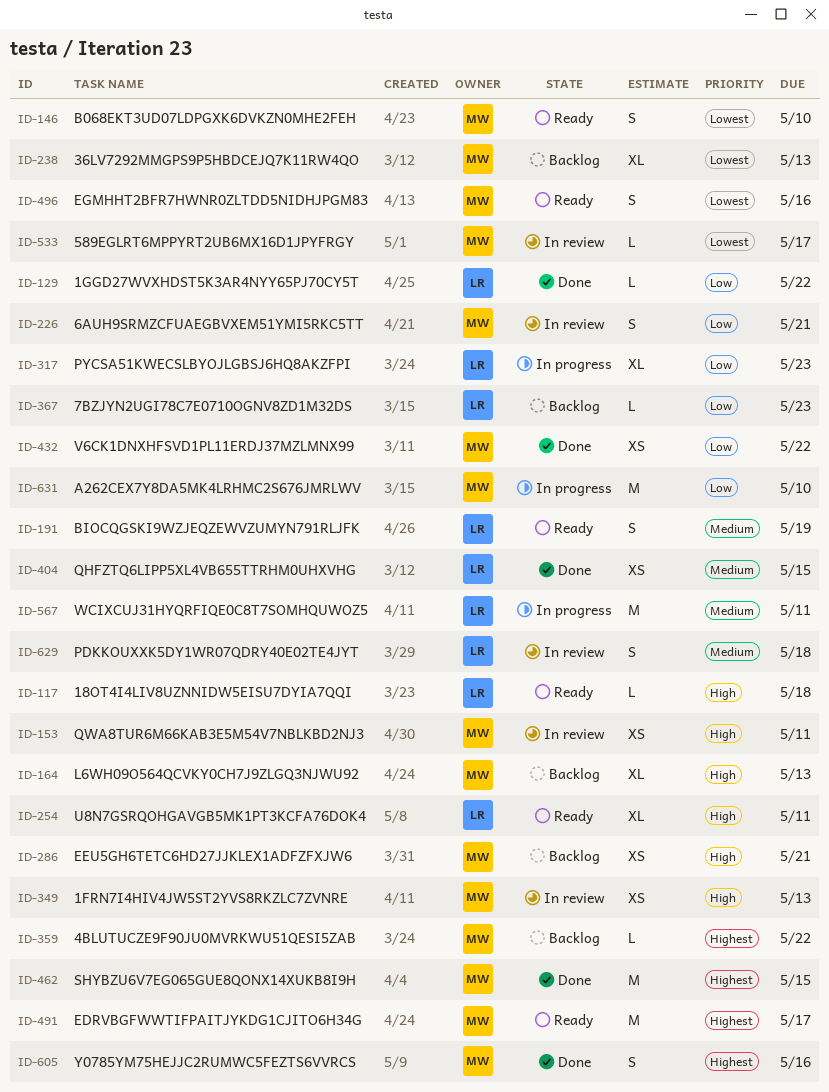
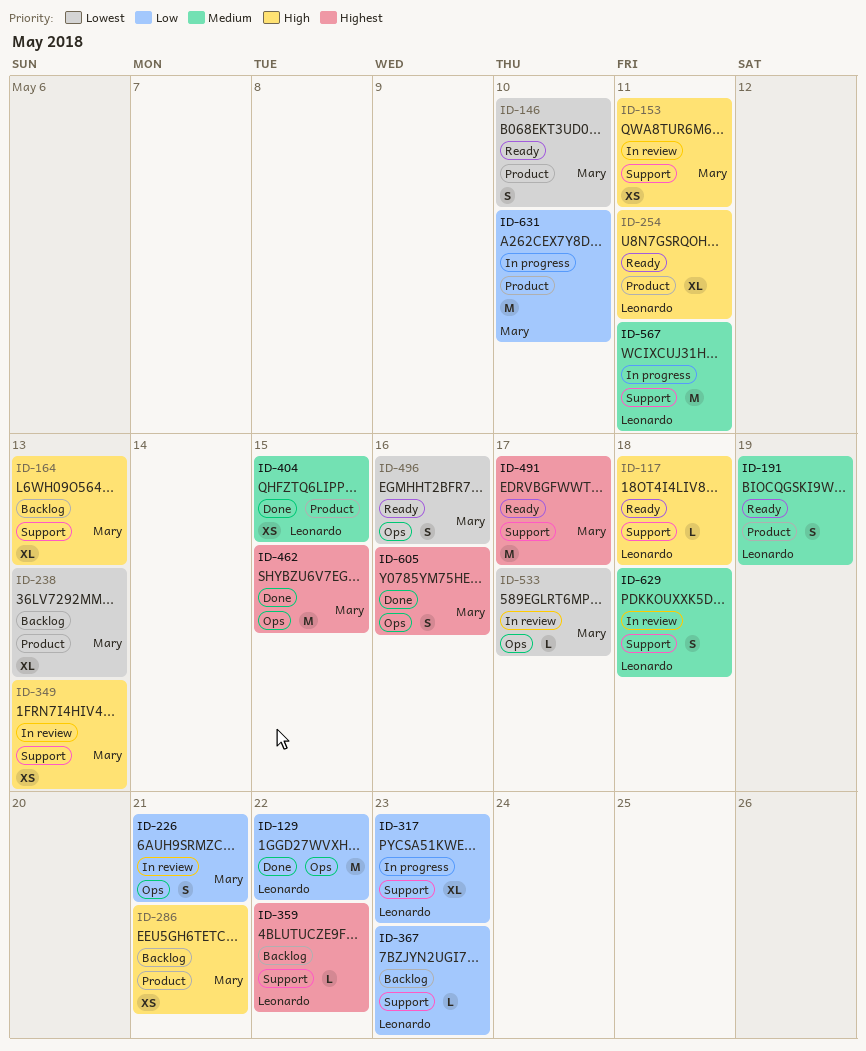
ID-129, estimate: L -> M
ID-359, owner: Mary -> Leonardo
ID-432: present -> none

